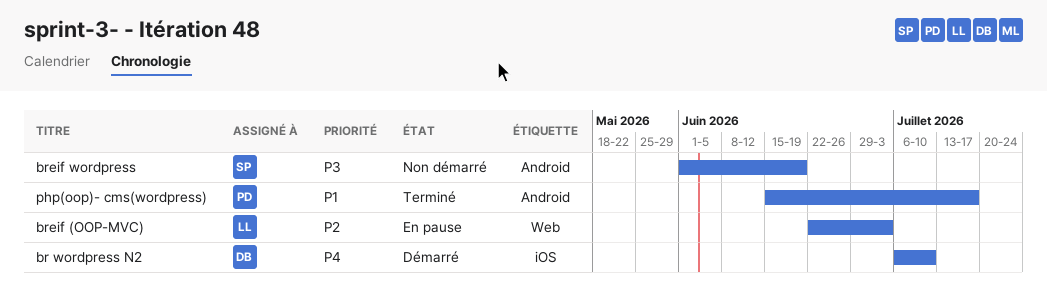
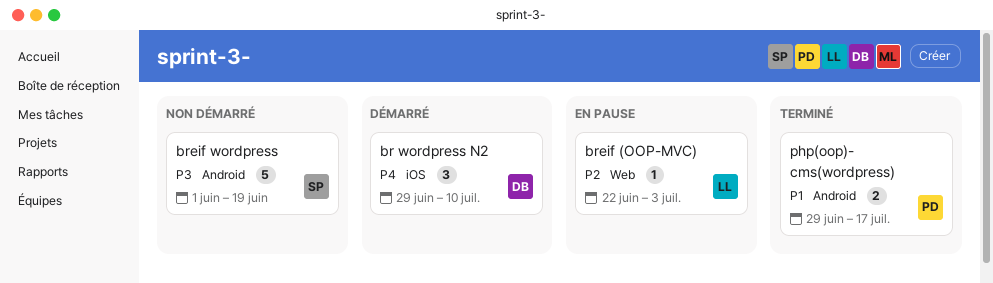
br wordpress N2, start: Jul 6 -> Jun 29
php(oop)- cms(wordpress), start: Jun 15 -> Jun 29

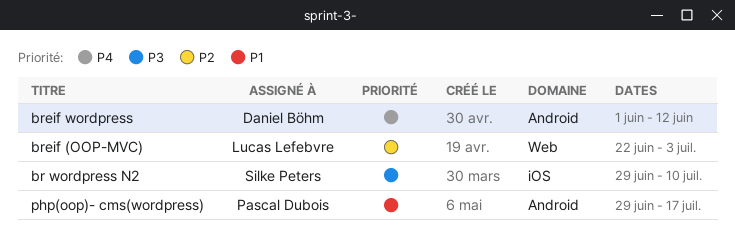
br wordpress N2, owner: Daniel Böhm -> Silke Peters
br wordpress N2, priority: P4 -> P3
breif wordpress, owner: Silke Peters -> Daniel Böhm
breif wordpress, priority: P3 -> P4
breif wordpress, due: Jun 19 -> Jun 12

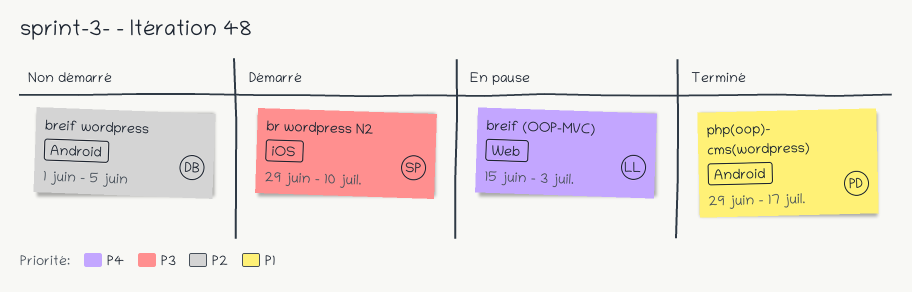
breif (OOP-MVC), priority: P2 -> P4
breif (OOP-MVC), start: Jun 22 -> Jun 15
breif wordpress, priority: P4 -> P2
breif wordpress, due: Jun 12 -> Jun 5

